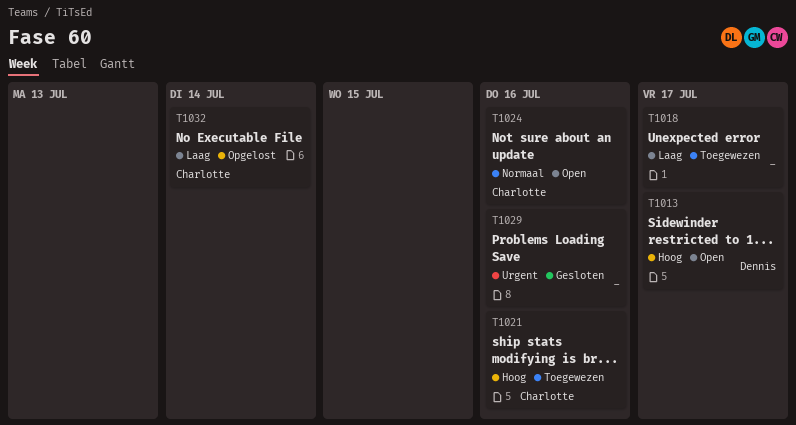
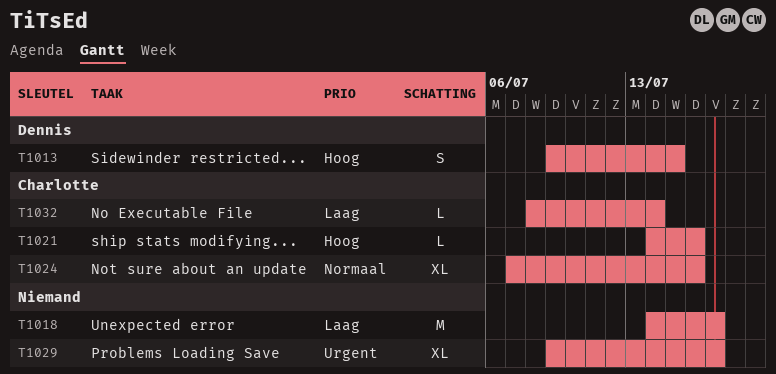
T1013, due: Jul 17 -> Jul 15
T1029, due: Jul 16 -> Jul 17

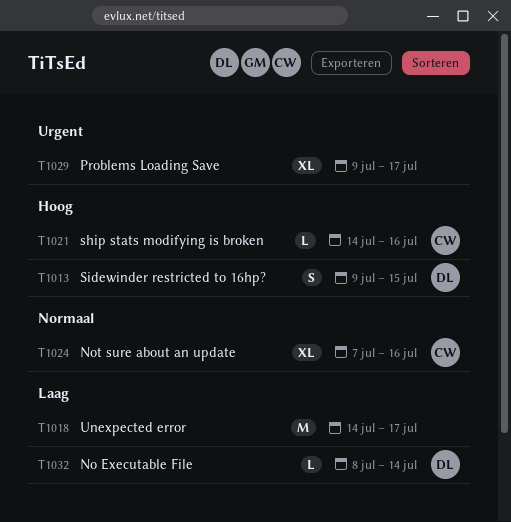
T1032, owner: Charlotte -> Dennis

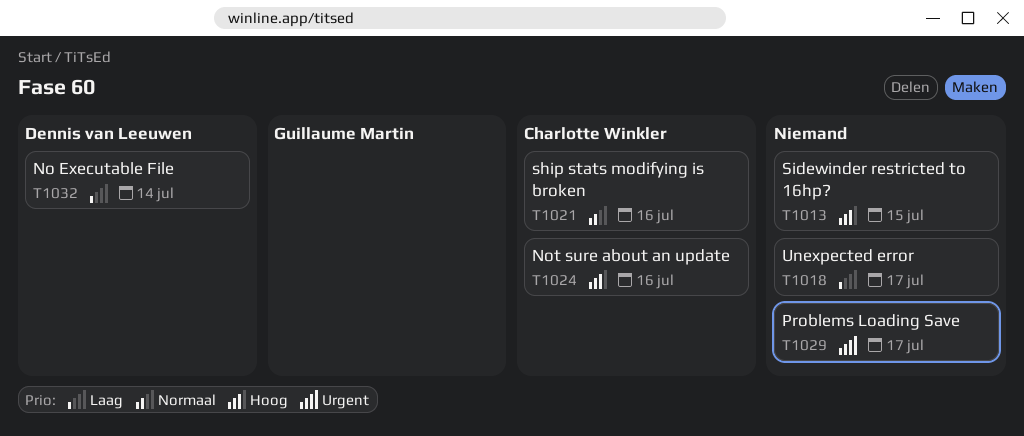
T1013, owner: Dennis van Leeuwen -> none
T1021, priority: Hoog -> Normaal
T1024, priority: Normaal -> Hoog

